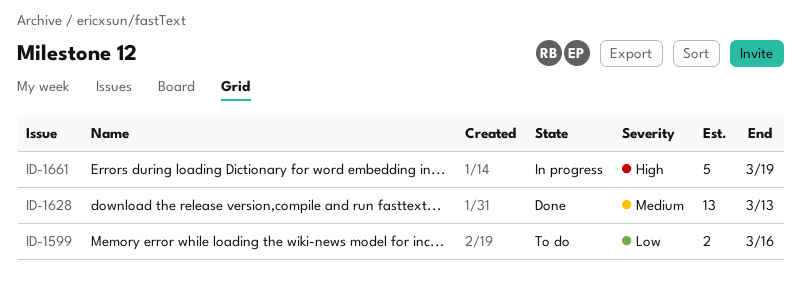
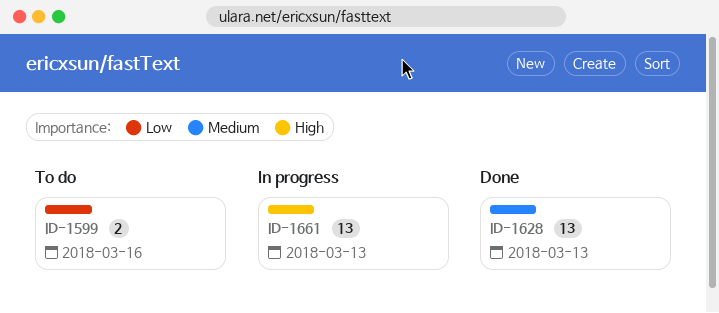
ID-1661, estimate: 5 -> 13
ID-1661, due: Mar 19 -> Mar 13

